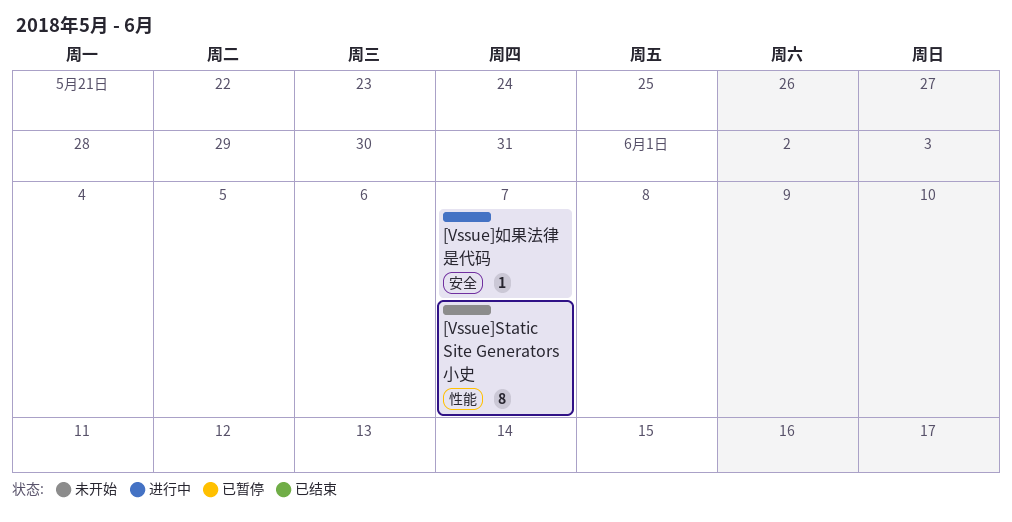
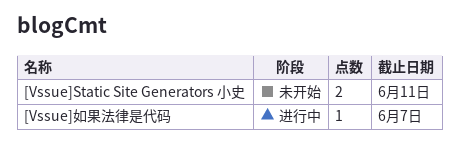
[Vssue]Static Site Generators 小史, estimate: 8 -> 2
[Vssue]Static Site Generators 小史, due: Jun 7 -> Jun 11

